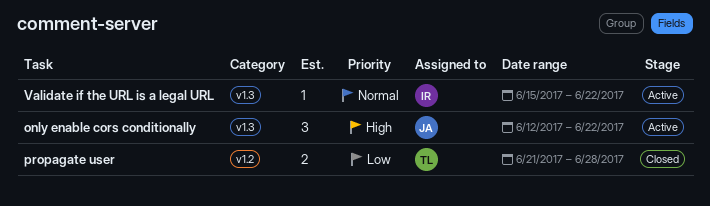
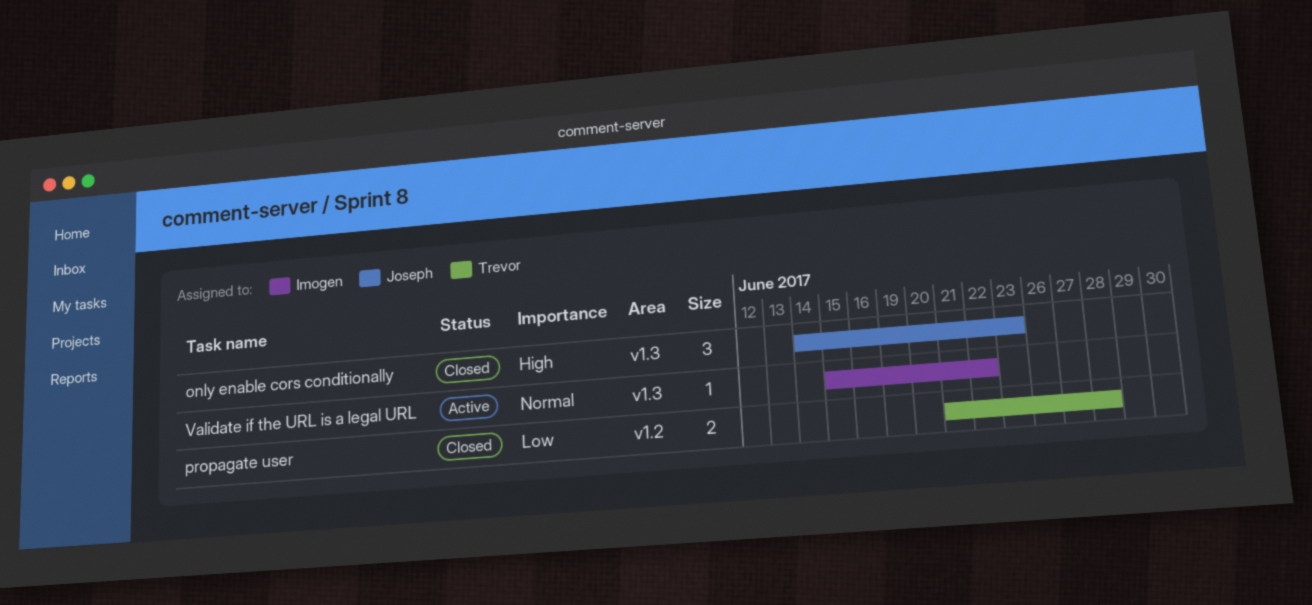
only enable cors conditionally, status: Active -> Closed
only enable cors conditionally, start: Jun 12 -> Jun 14
only enable cors conditionally, due: Jun 22 -> Jun 23

